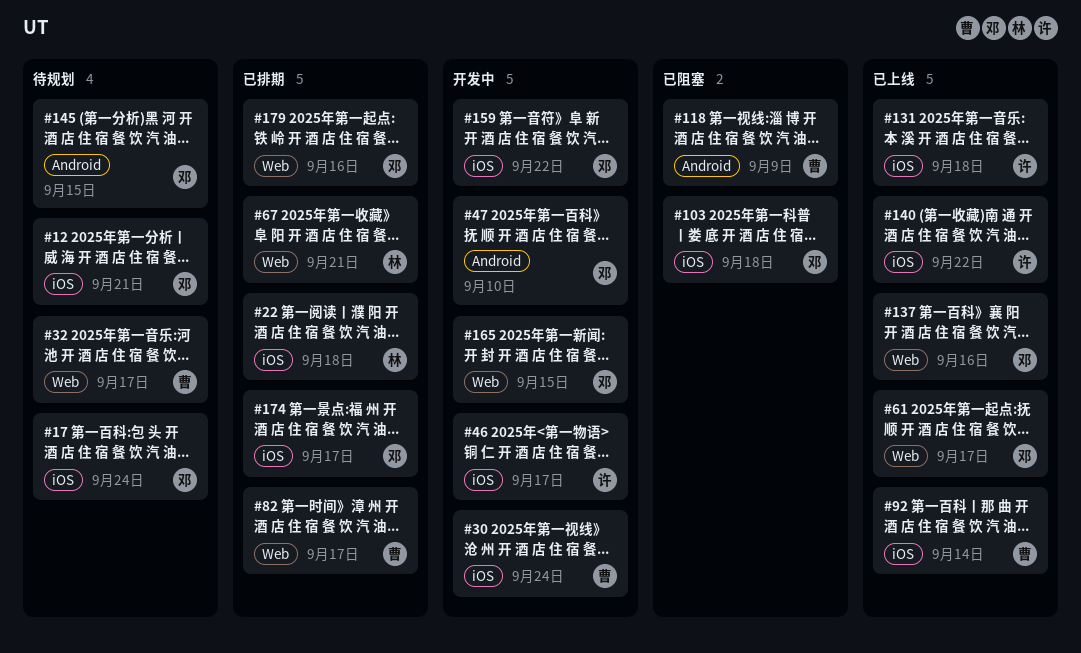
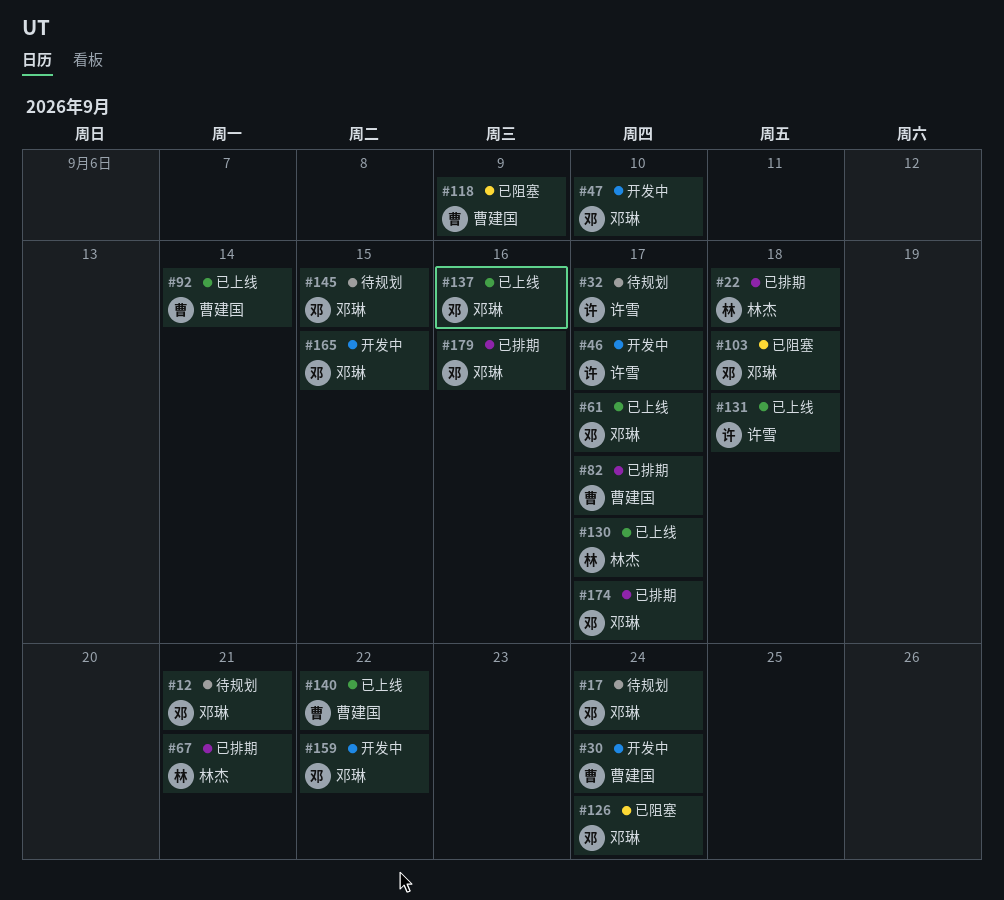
#32, owner: 曹建国 -> 许雪
#126: none -> present
#130: none -> present
#140, owner: 许雪 -> 曹建国

